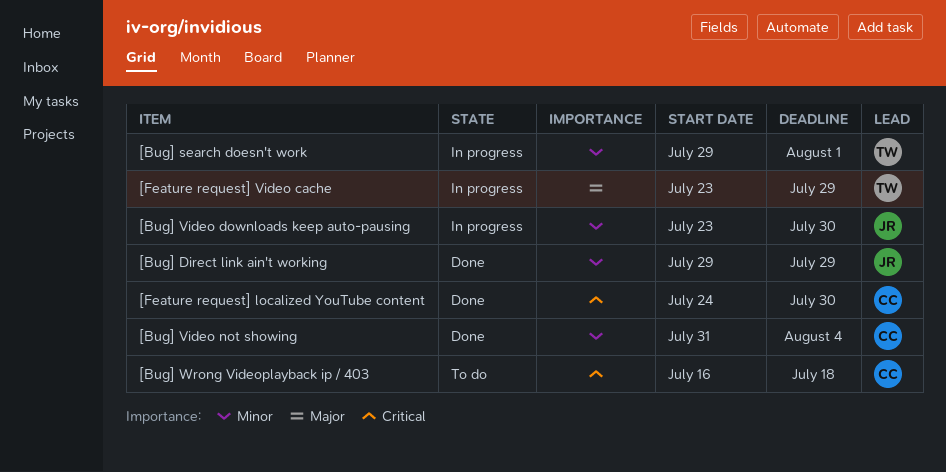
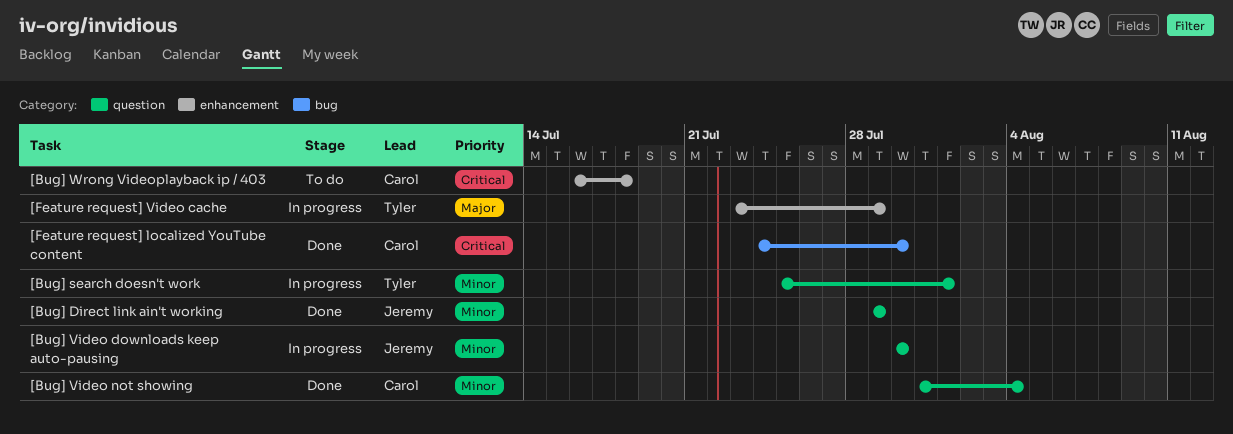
[Bug] search doesn't work, start: Jul 29 -> Jul 25
[Bug] Video downloads keep auto-pausing, start: Jul 23 -> Jul 30

